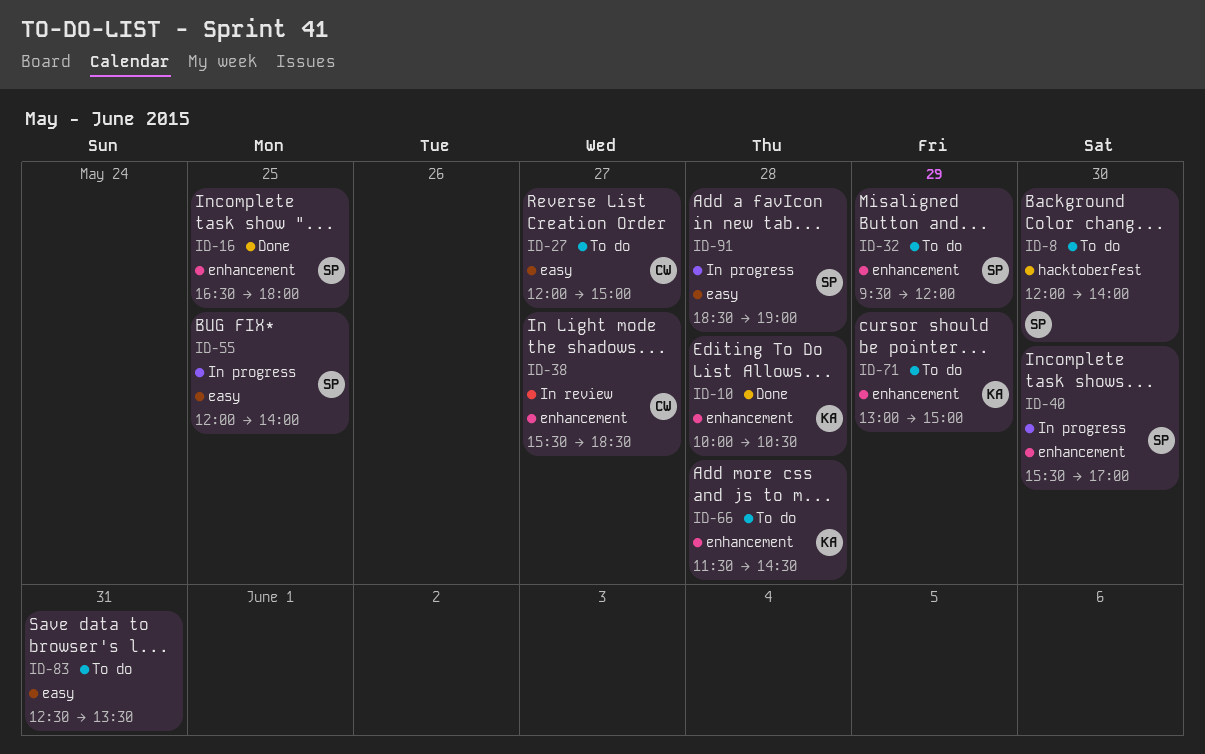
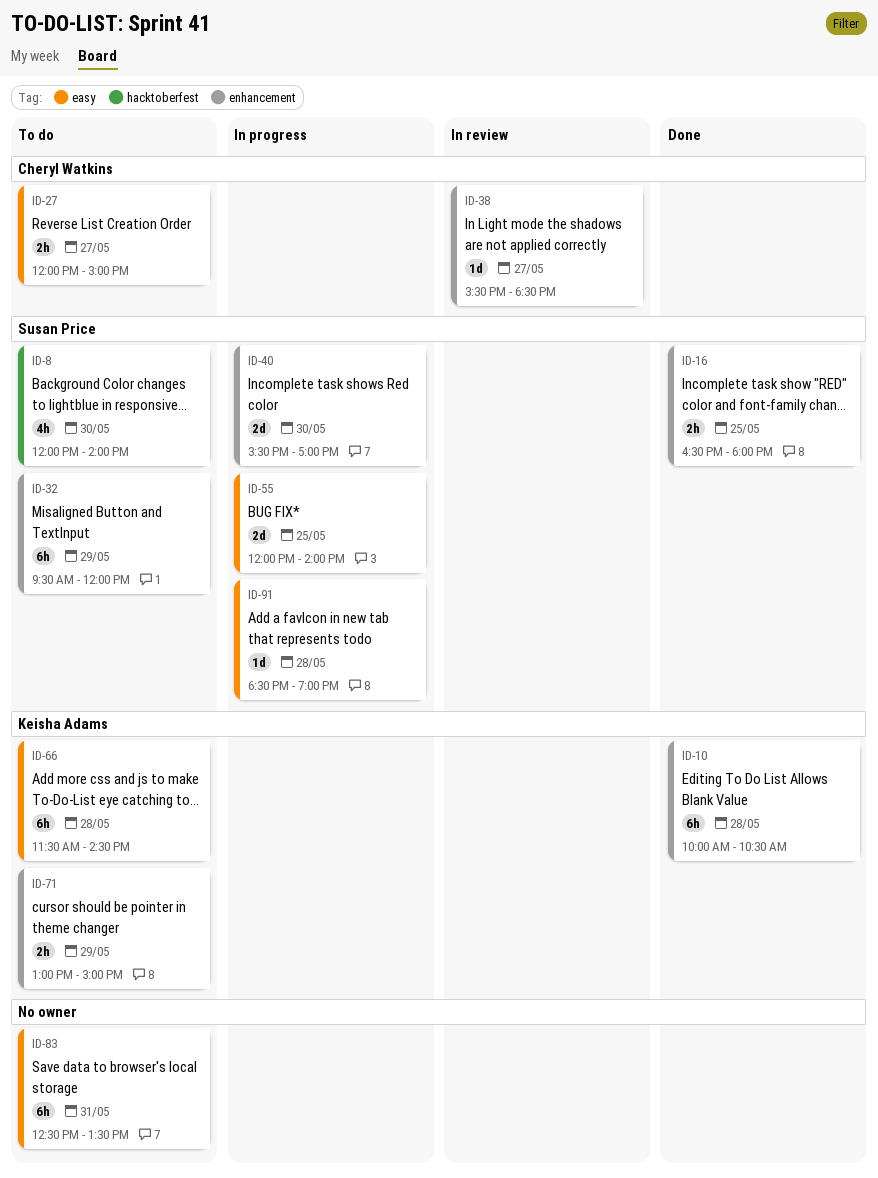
ID-66, label: enhancement -> easy

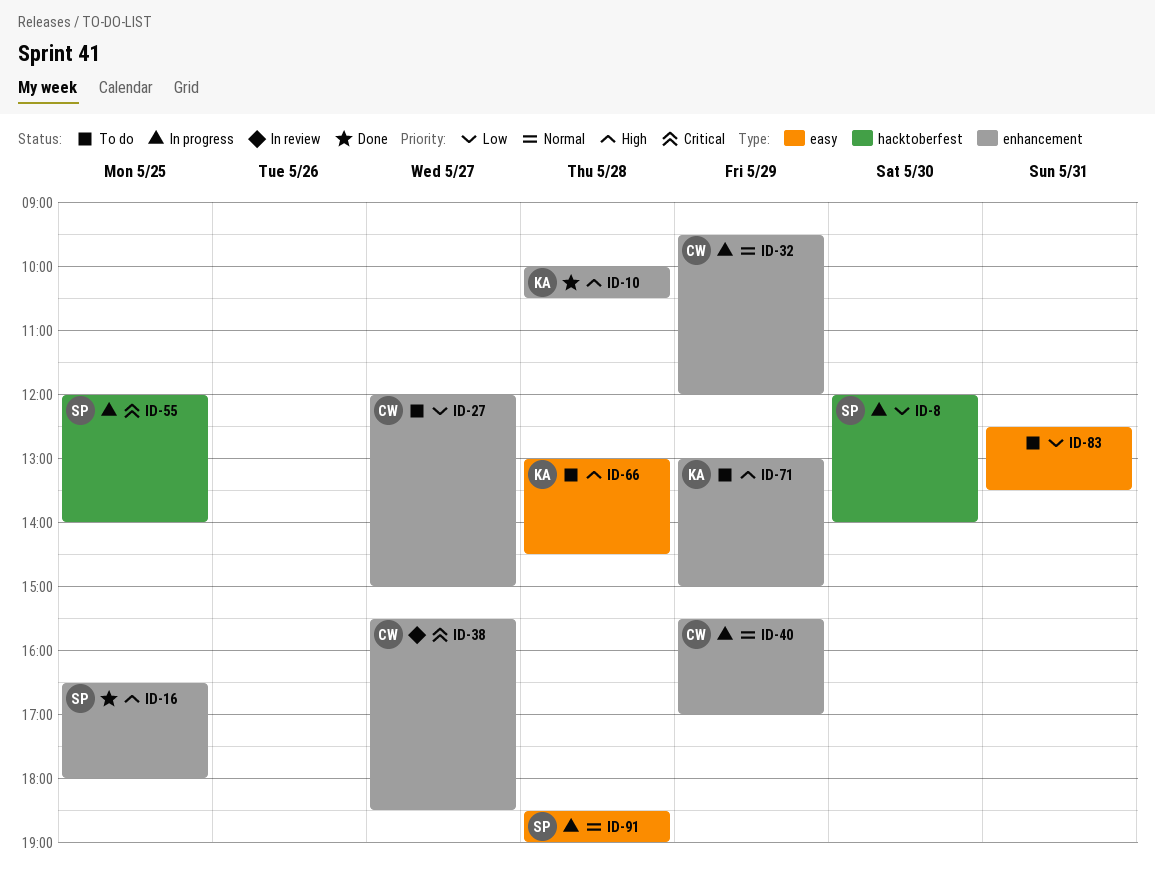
ID-8, status: To do -> In progress
ID-27, label: easy -> enhancement
ID-32, status: To do -> In progress
ID-32, owner: Susan Price -> Cheryl Watkins
ID-40, owner: Susan Price -> Cheryl Watkins
ID-40, day: May 30 -> May 29
ID-55, label: easy -> hacktoberfest
ID-66, begins: 11:30 -> 13:00

